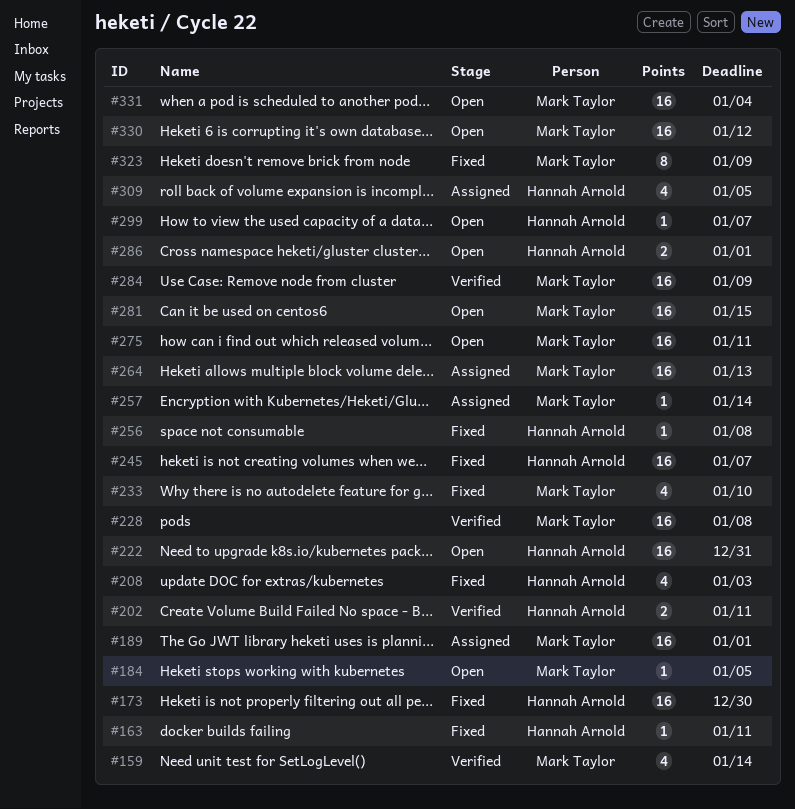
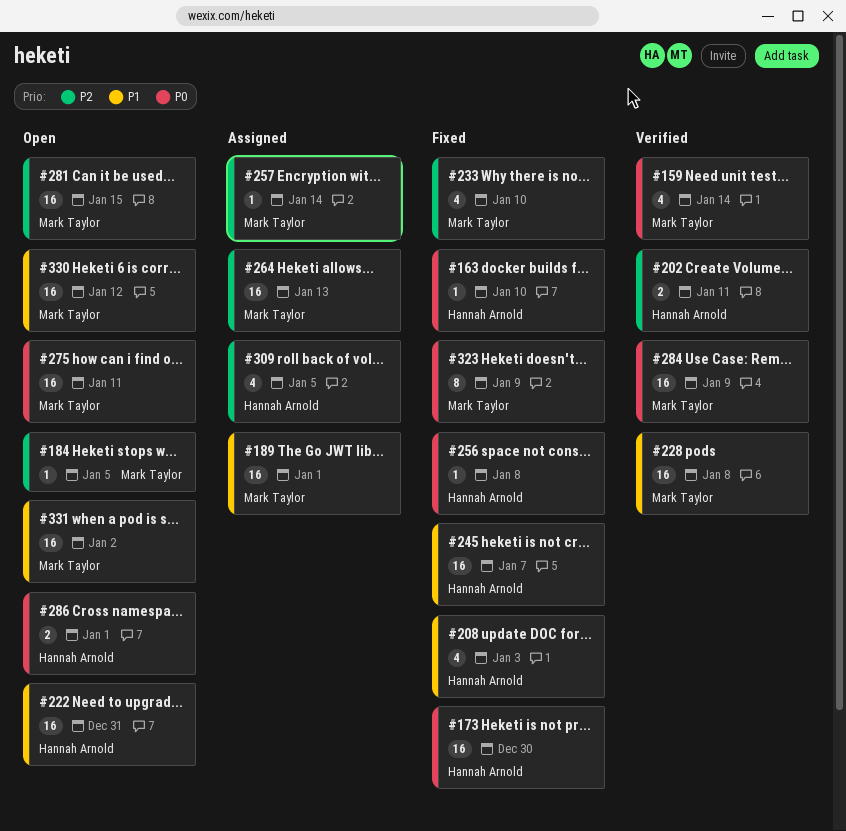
#163, due: Jan 11 -> Jan 10
#299: present -> none
#331, due: Jan 4 -> Jan 2

